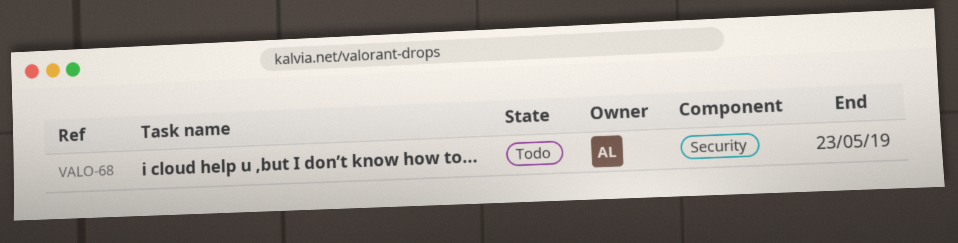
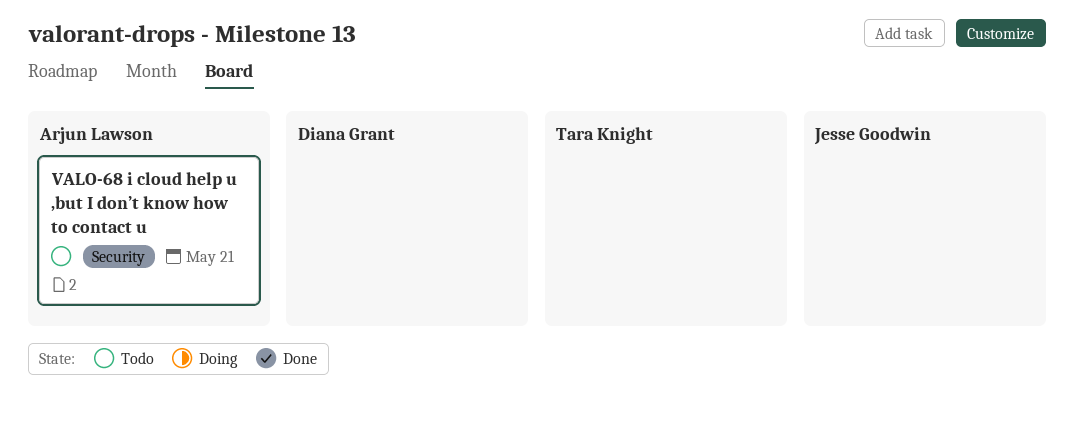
VALO-68, due: May 23 -> May 21

